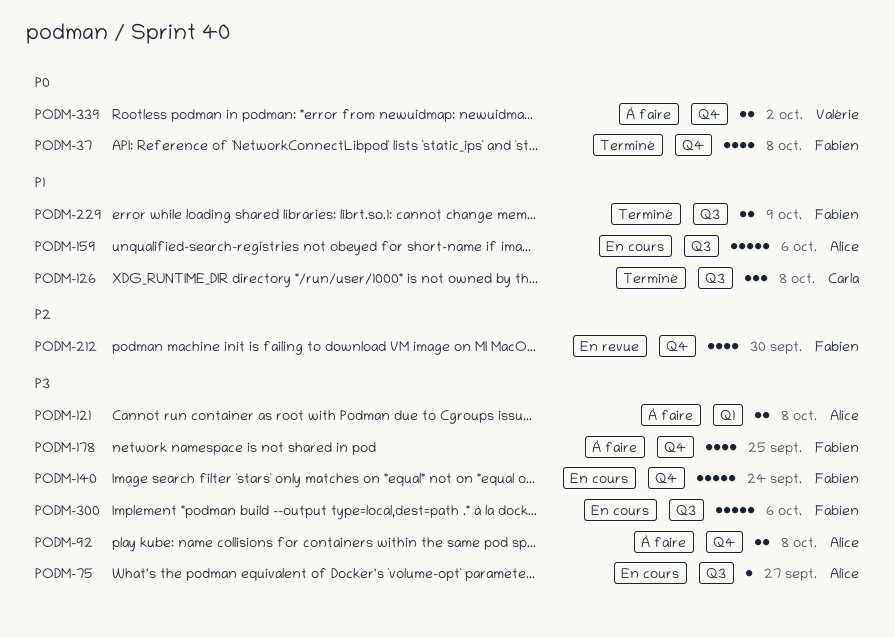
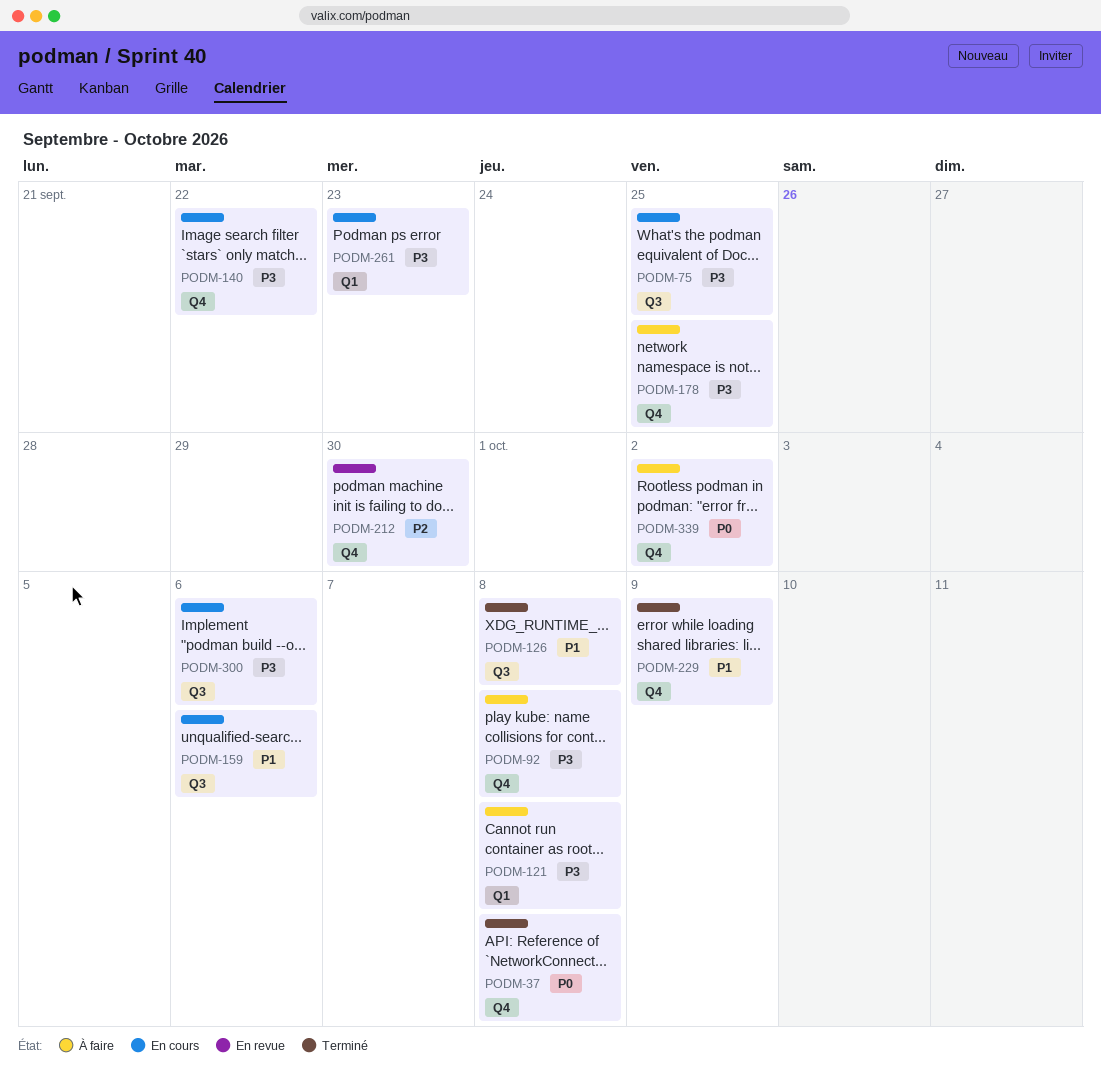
PODM-75, due: Sep 27 -> Sep 25
PODM-140, due: Sep 24 -> Sep 22
PODM-229, label: Q3 -> Q4
PODM-261: none -> present

